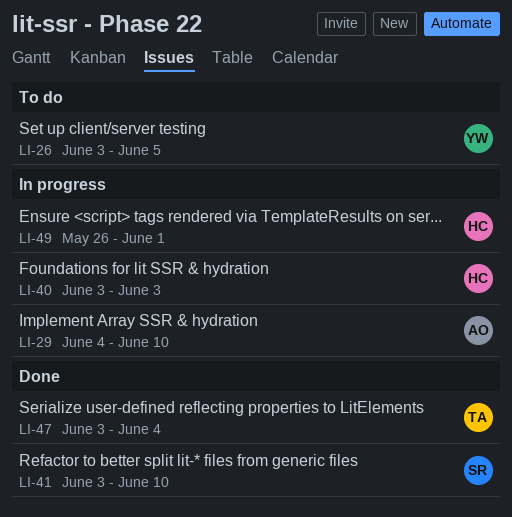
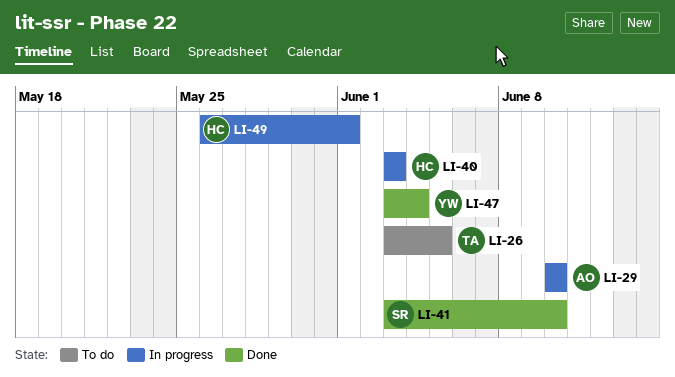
LI-26, owner: YW -> TA
LI-29, start: Jun 4 -> Jun 10
LI-47, owner: TA -> YW

